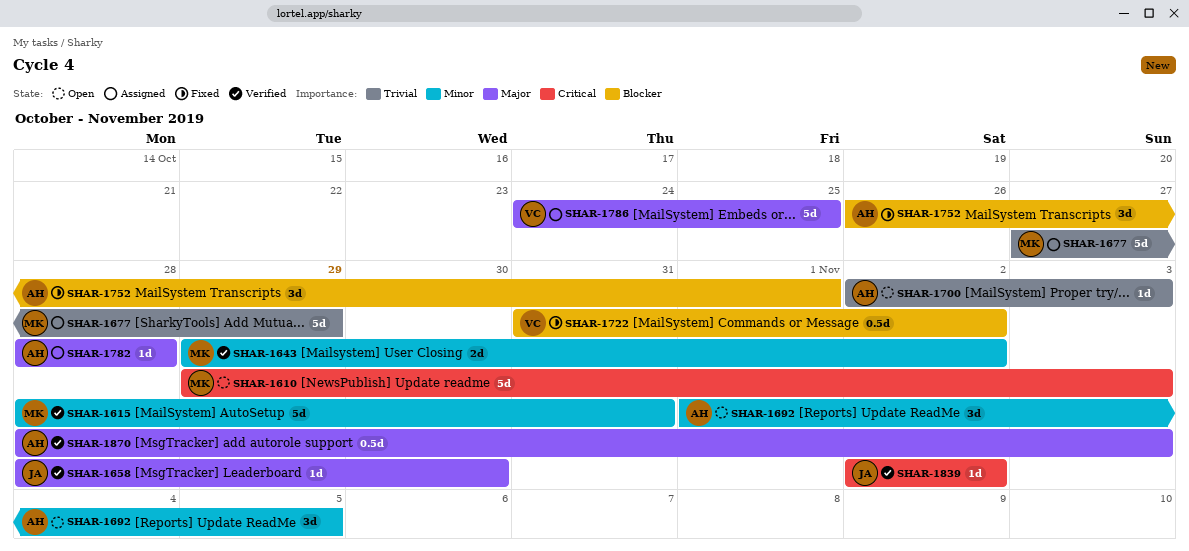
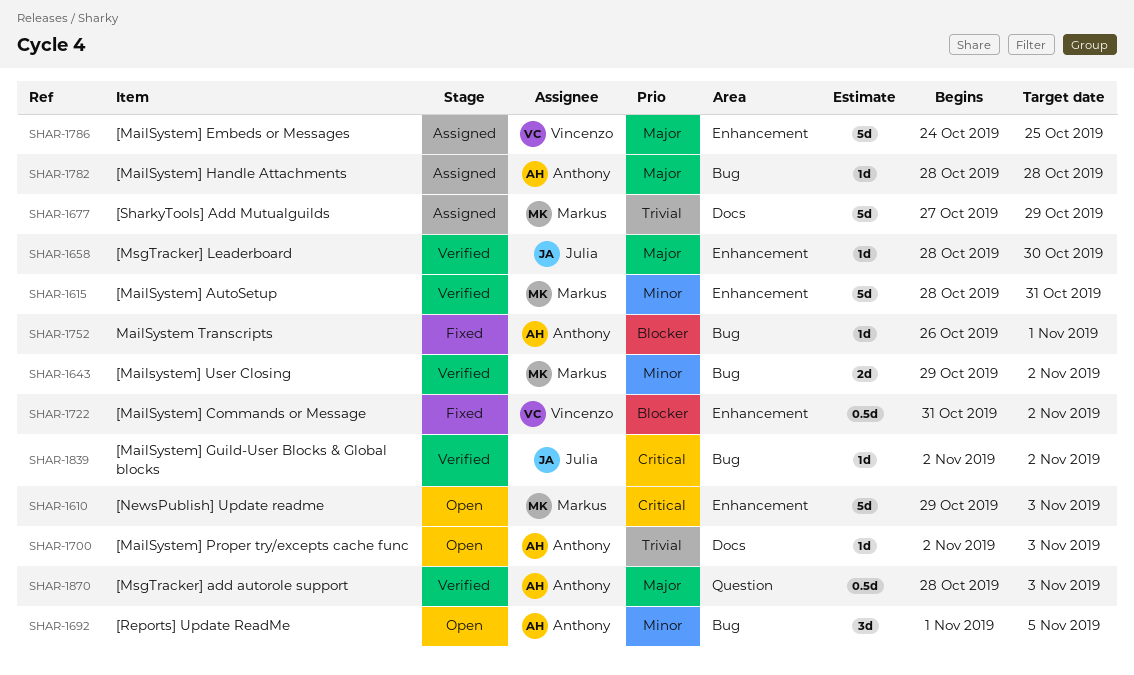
SHAR-1752, estimate: 3d -> 1d

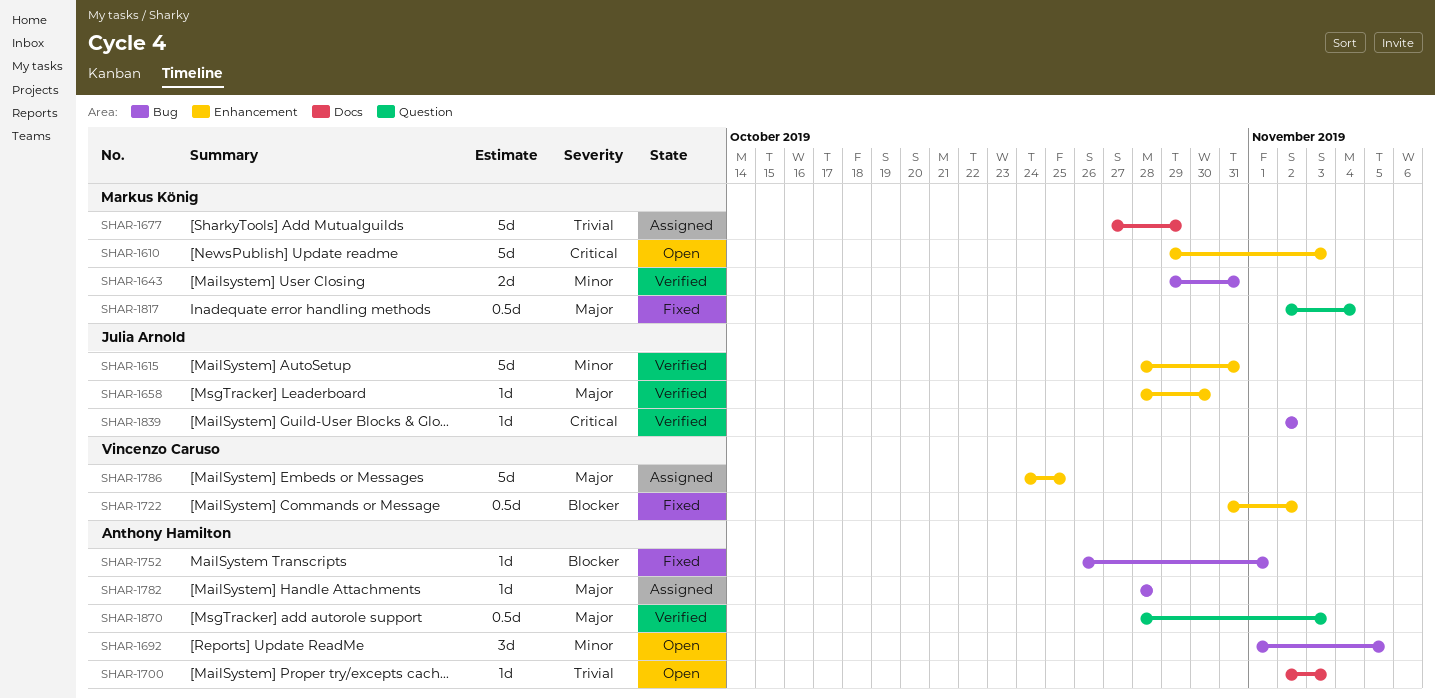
SHAR-1615, owner: Markus König -> Julia Arnold
SHAR-1643, due: Nov 2 -> Oct 31
SHAR-1817: none -> present

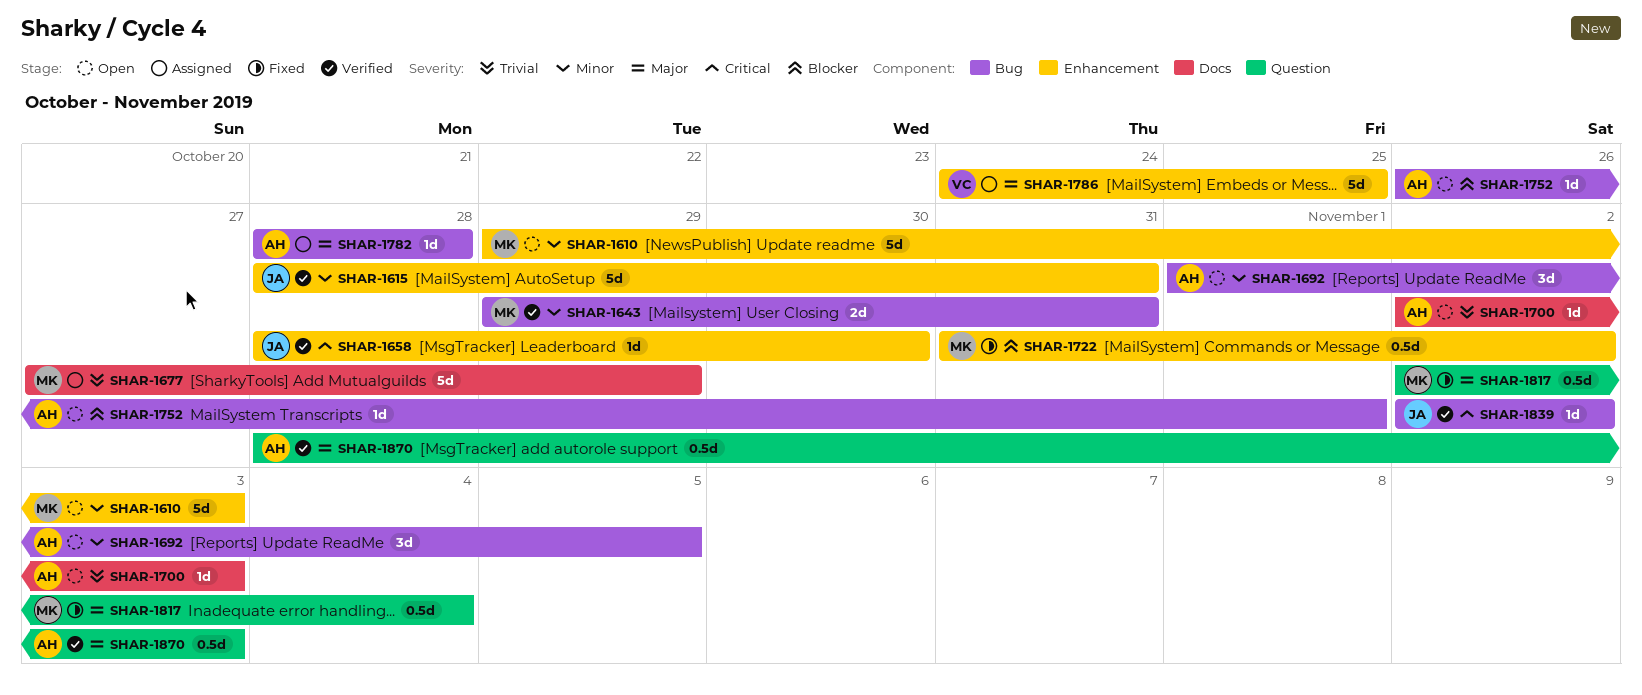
SHAR-1610, priority: Critical -> Minor
SHAR-1658, priority: Major -> Critical
SHAR-1722, owner: Vincenzo Caruso -> Markus König
SHAR-1752, status: Fixed -> Open

